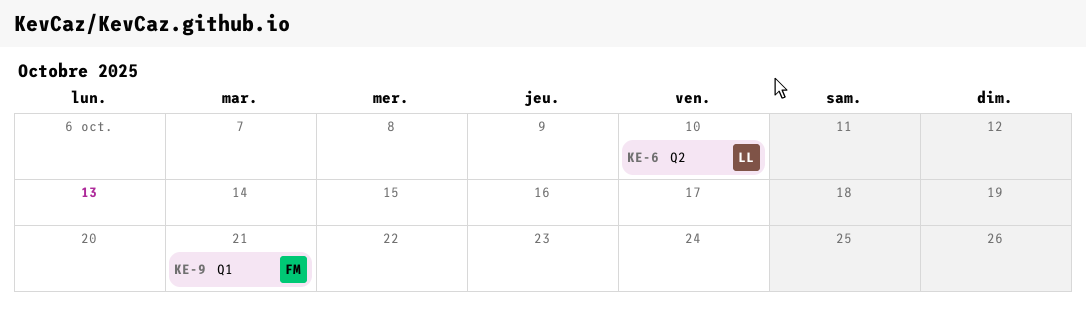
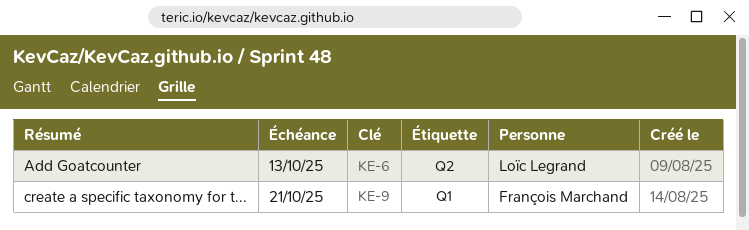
KE-6, due: Oct 10 -> Oct 13

